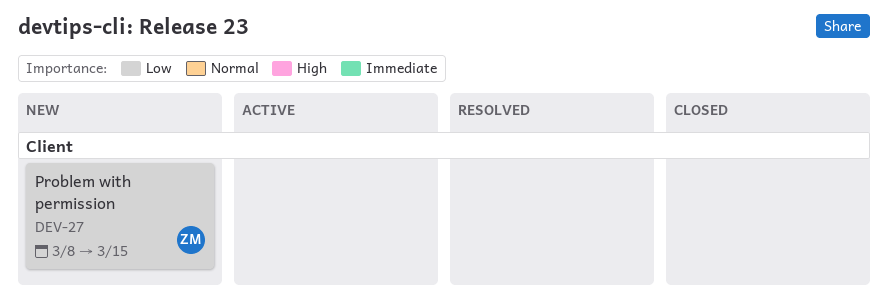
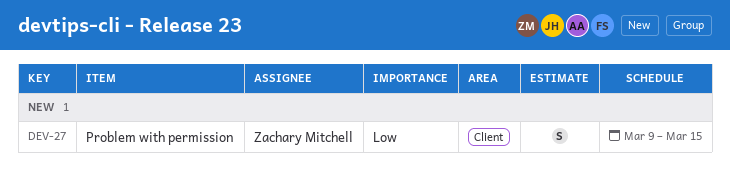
DEV-27, start: Mar 8 -> Mar 9

